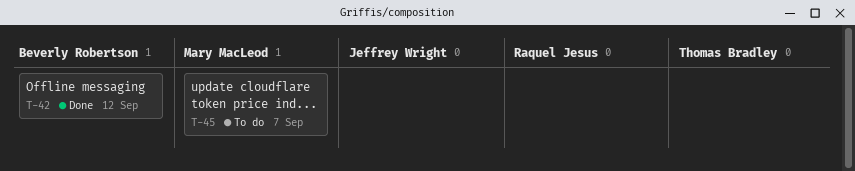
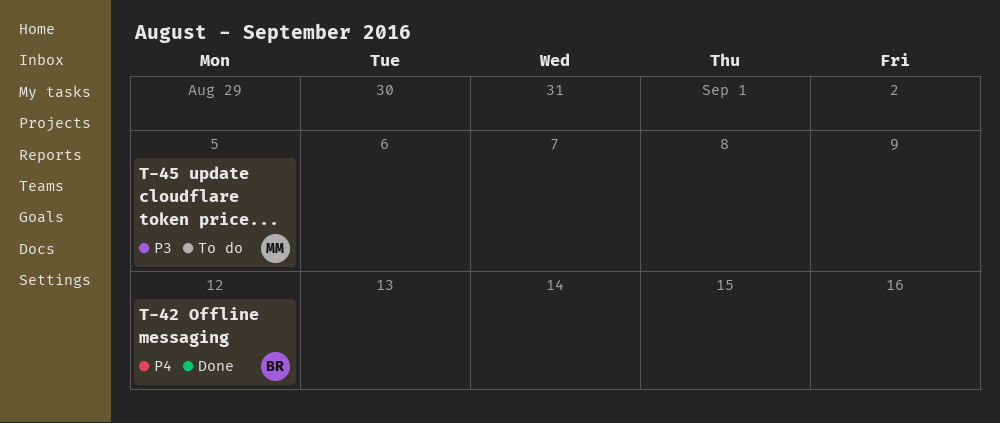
T-45, due: Sep 7 -> Sep 5

